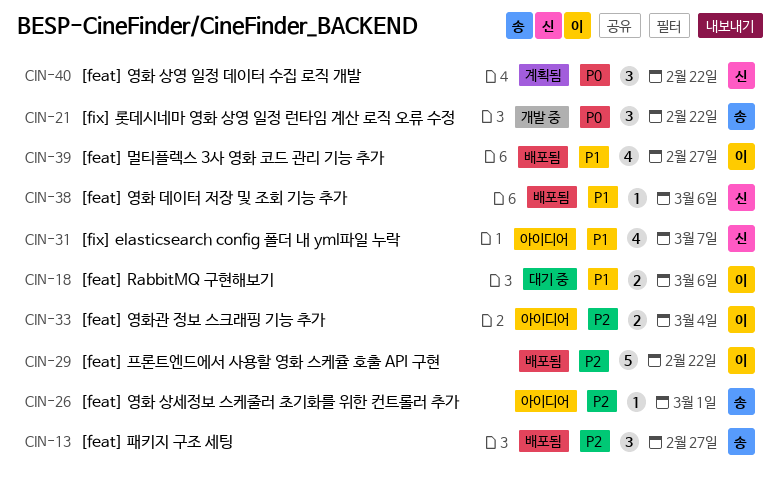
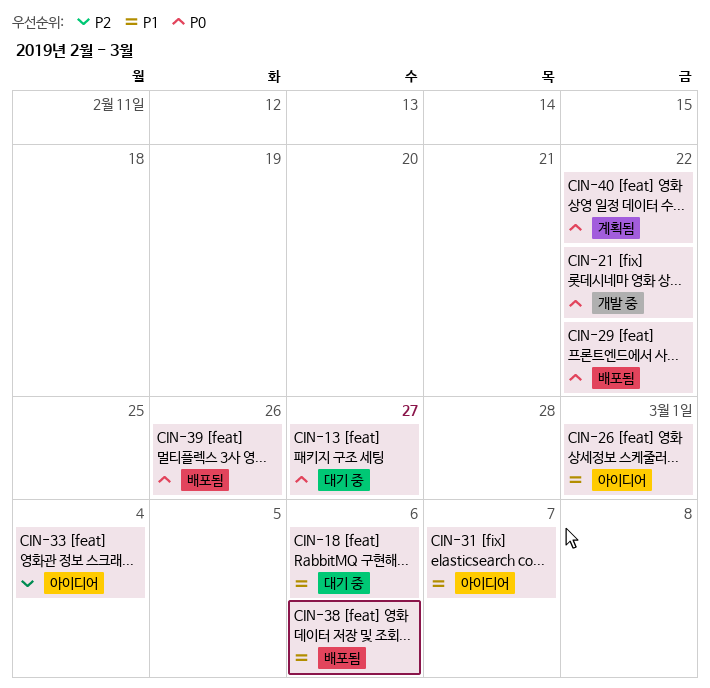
CIN-13, status: 배포됨 -> 대기 중
CIN-13, priority: P2 -> P0
CIN-26, priority: P2 -> P1
CIN-29, priority: P2 -> P0
CIN-39, priority: P1 -> P0
CIN-39, due: Feb 27 -> Feb 26

